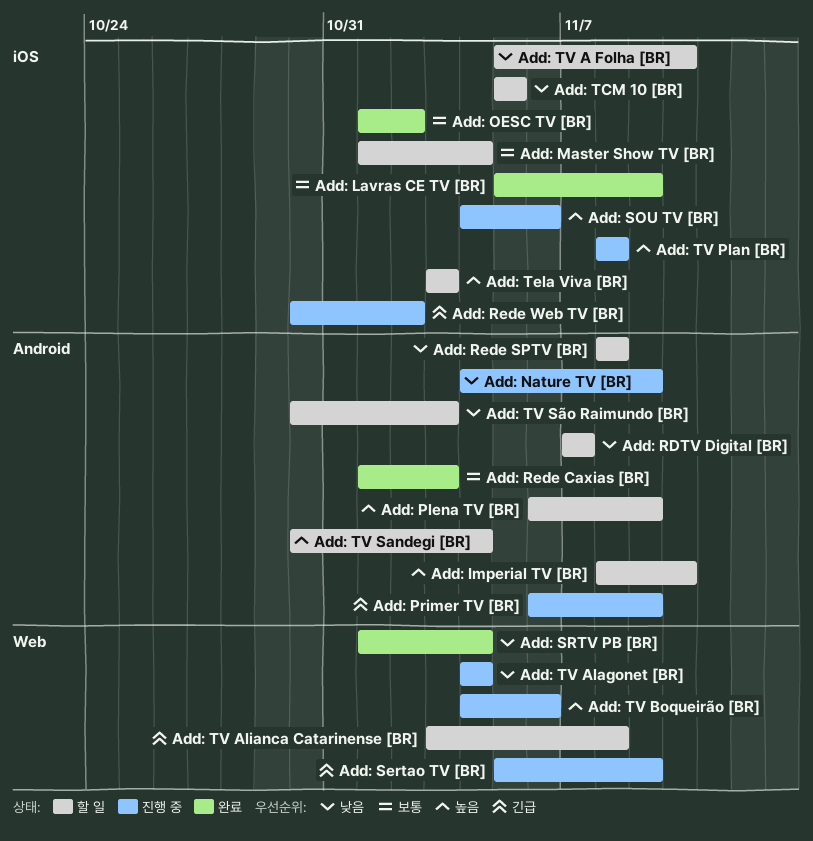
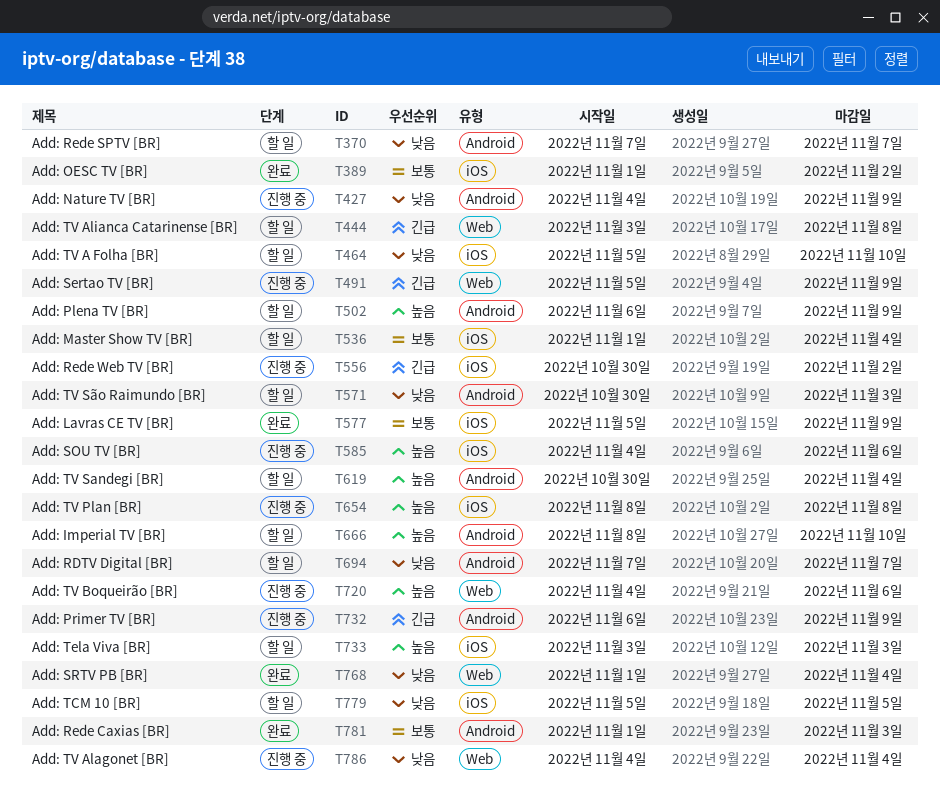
Add: Rede SPTV [BR], start: Nov 8 -> Nov 7
Add: Rede SPTV [BR], due: Nov 8 -> Nov 7

